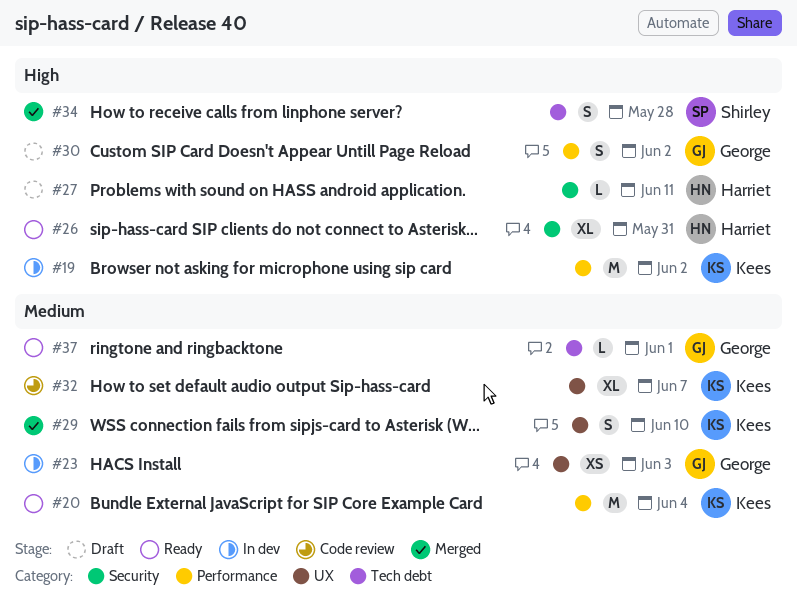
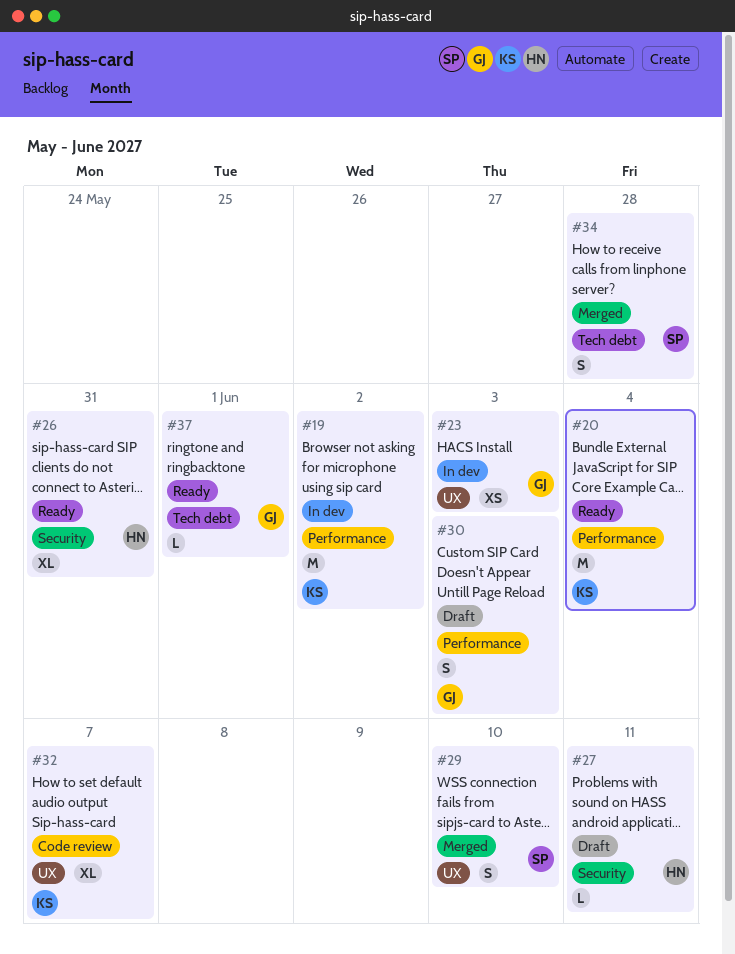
#29, owner: Kees -> Shirley
#30, due: Jun 2 -> Jun 3

